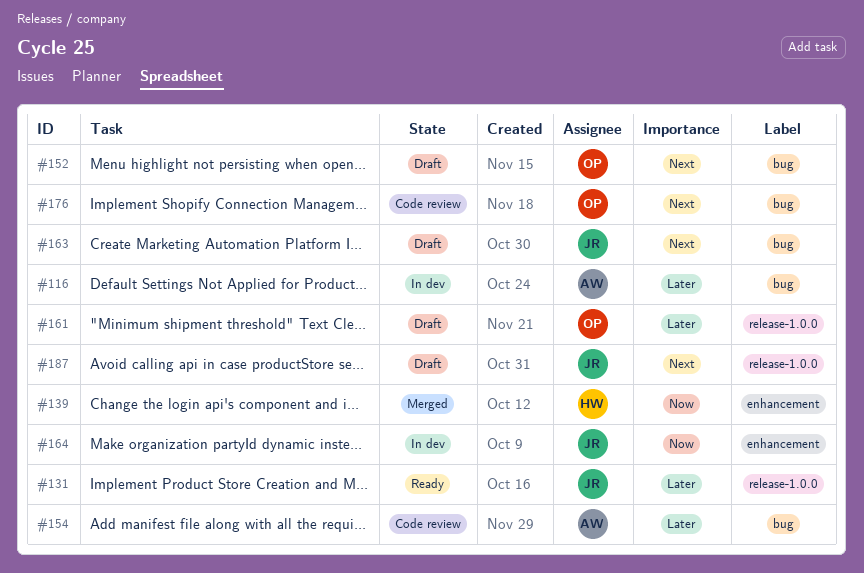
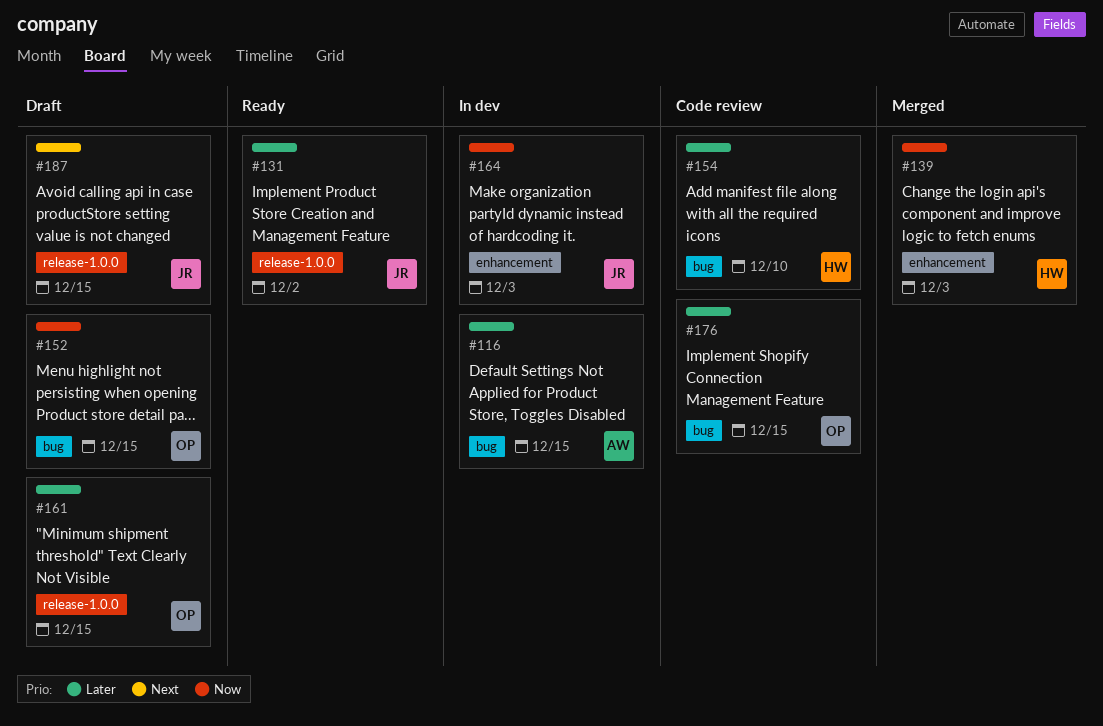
#152, priority: Next -> Now
#154, owner: AW -> HW
#163: present -> none
#176, priority: Next -> Later

